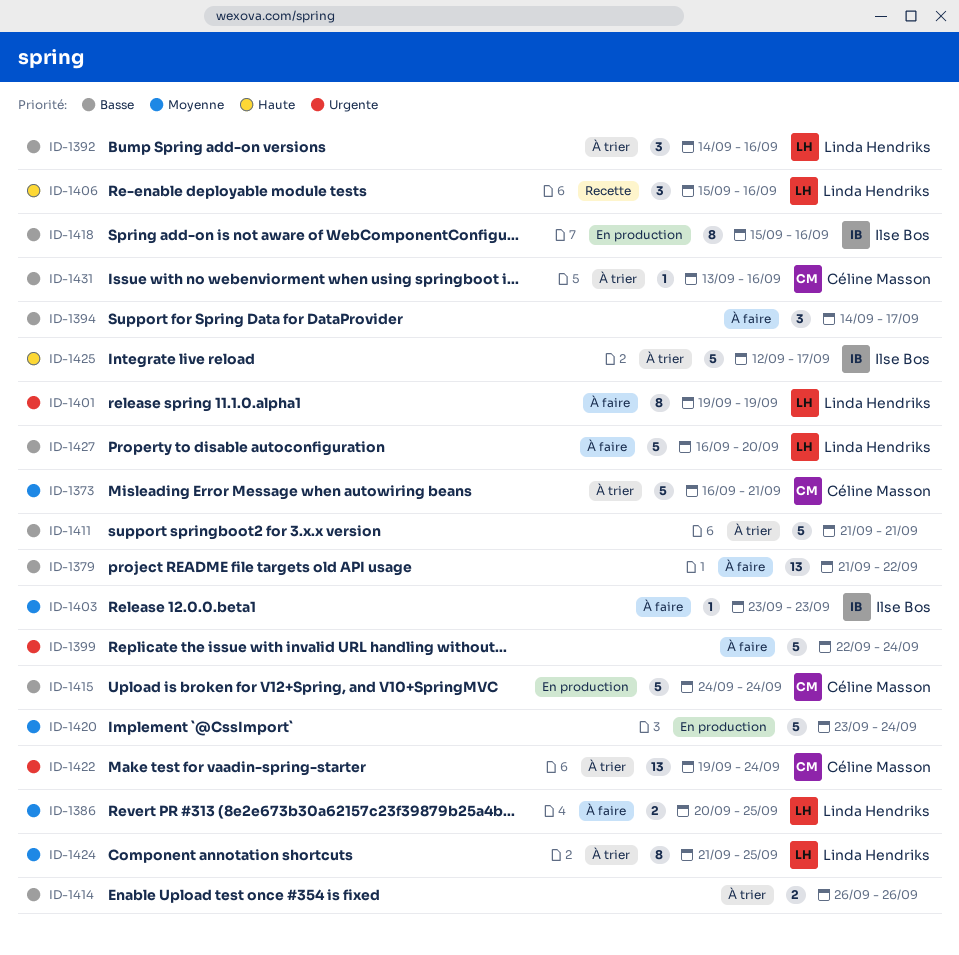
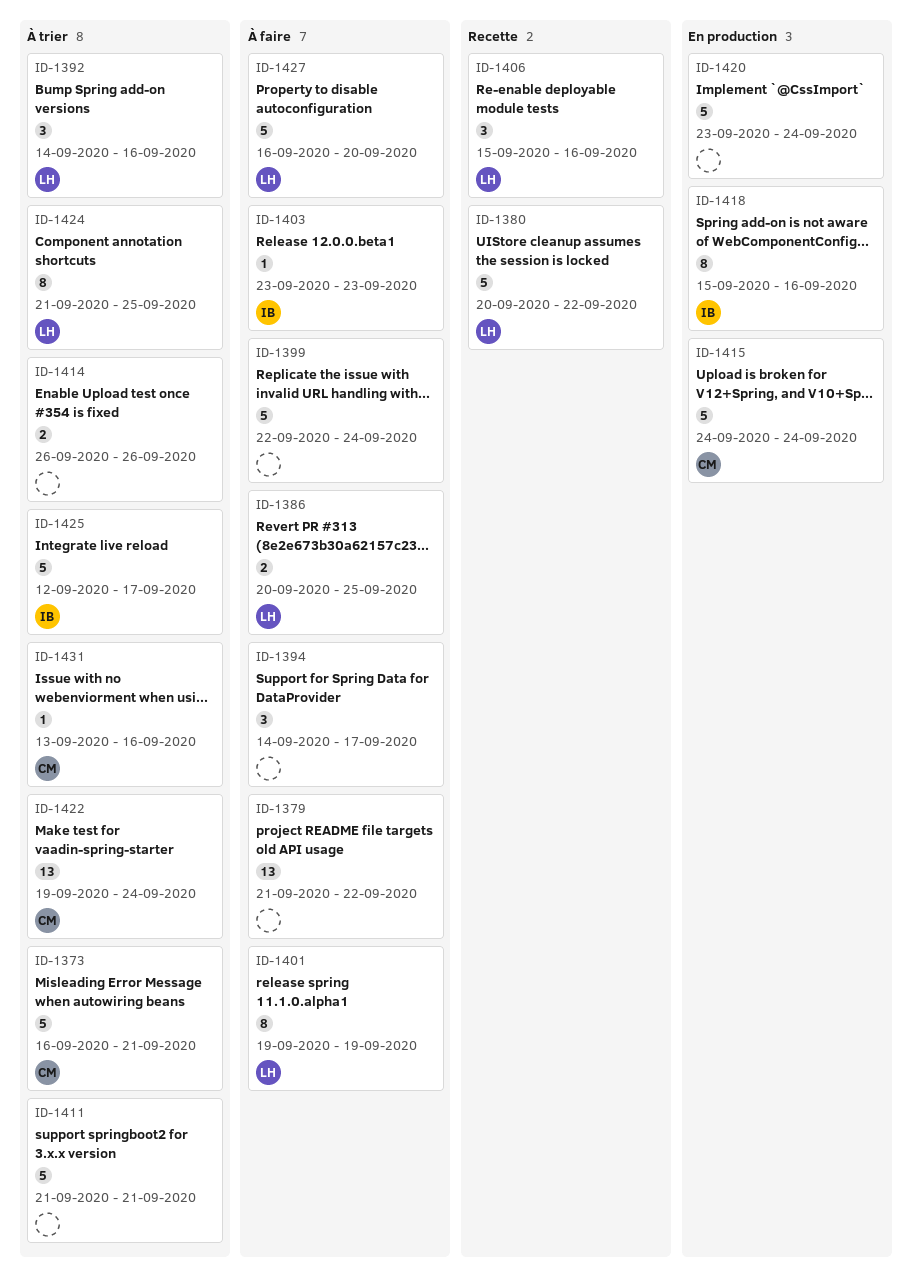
ID-1380: none -> present

